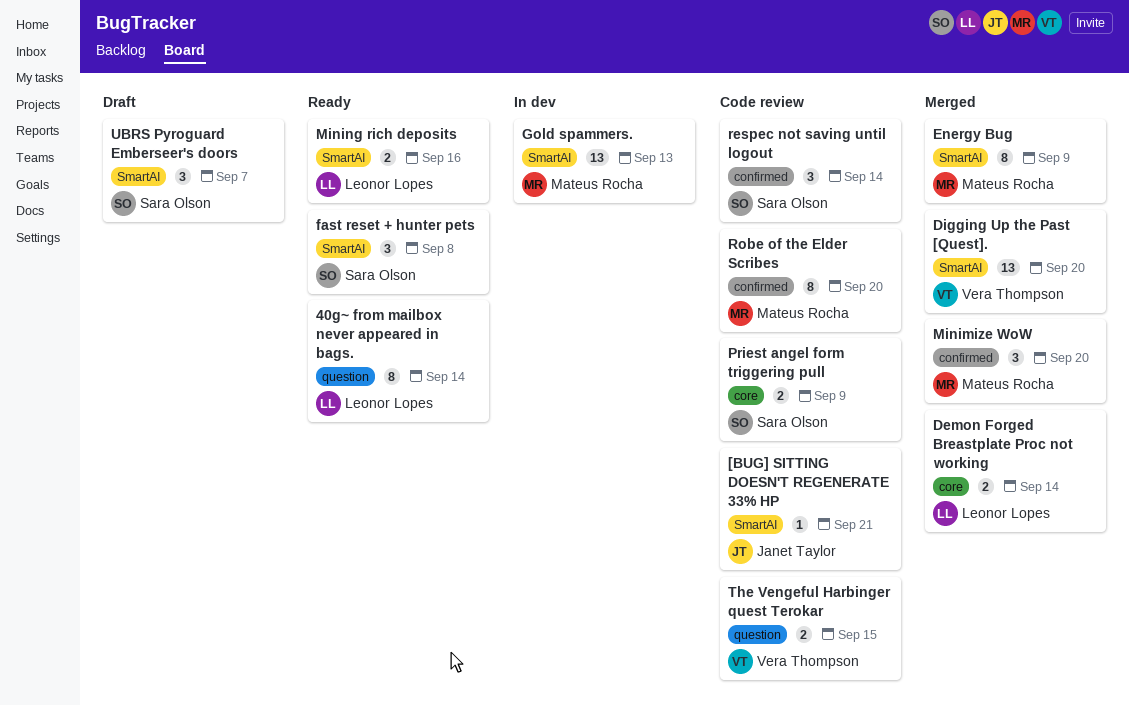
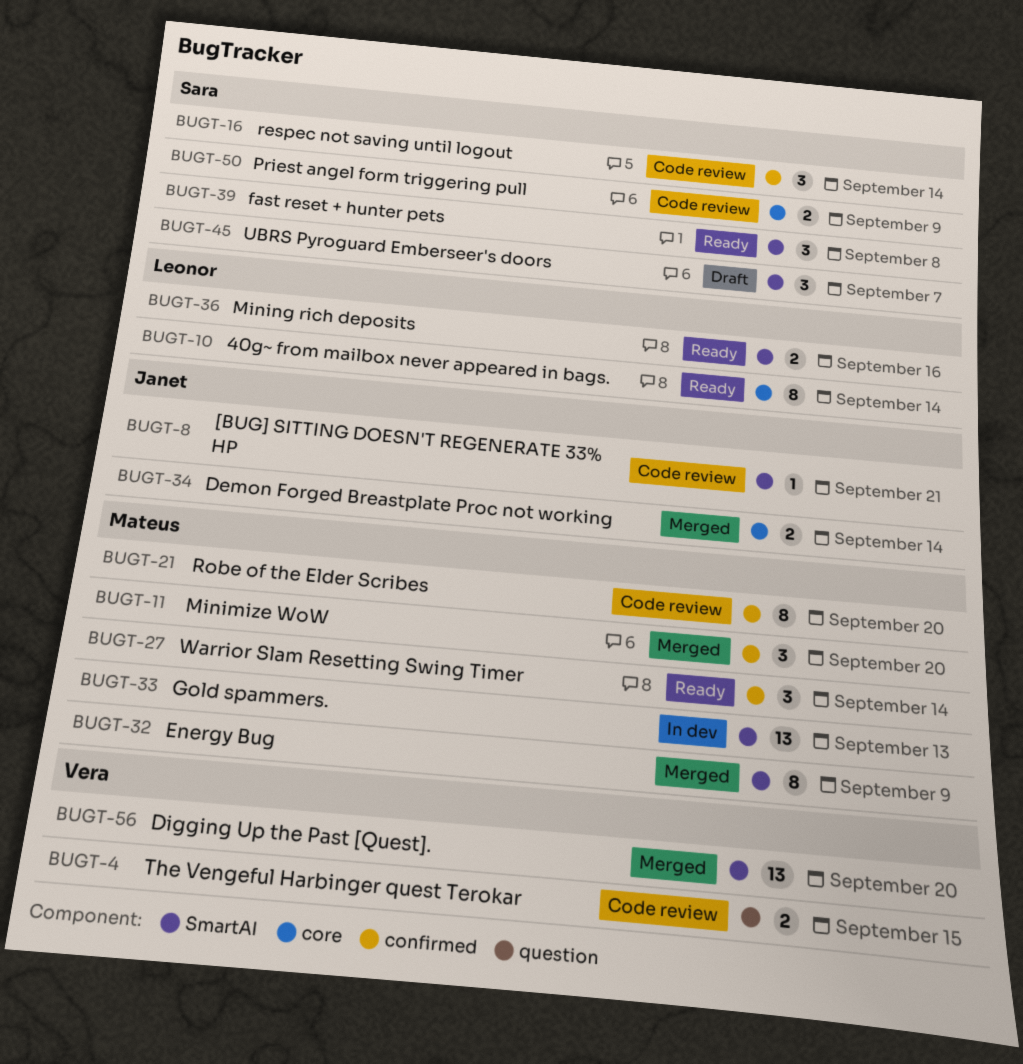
40g~ from mailbox never appeared in bags., label: question -> core
Demon Forged Breastplate Proc not working, owner: Leonor Lopes -> Janet Taylor
Warrior Slam Resetting Swing Timer: none -> present

